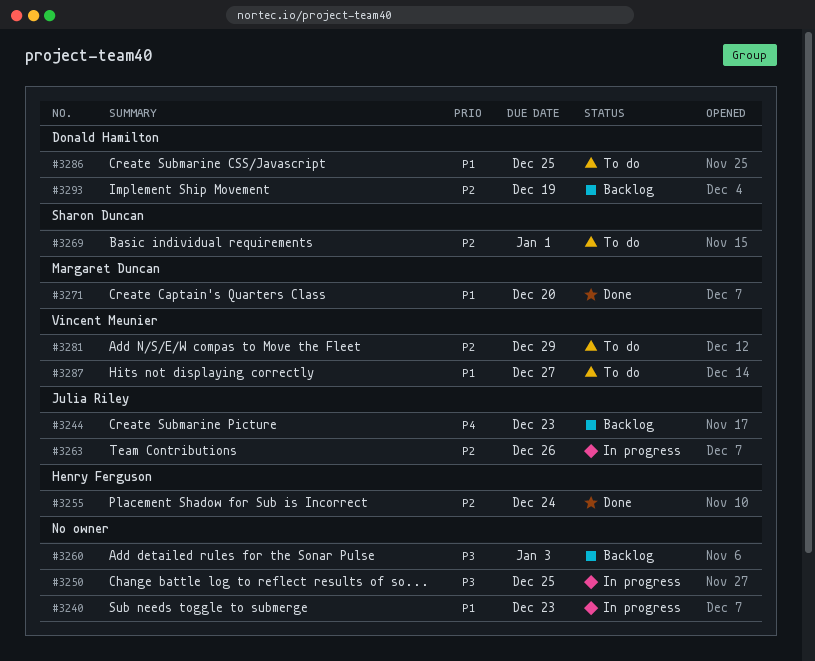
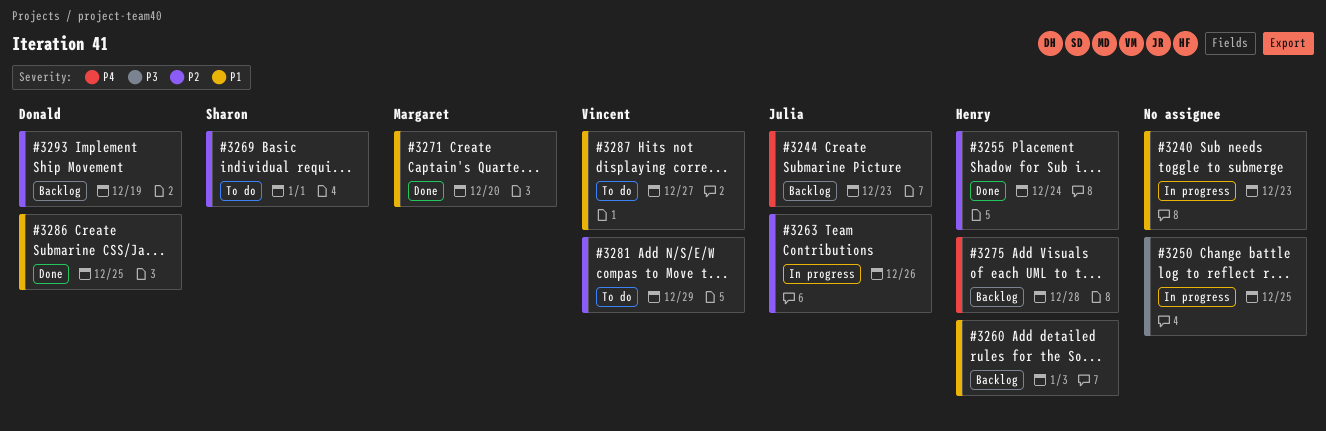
#3260, owner: none -> Henry Ferguson
#3260, priority: P3 -> P1
#3275: none -> present
#3286, status: To do -> Done

